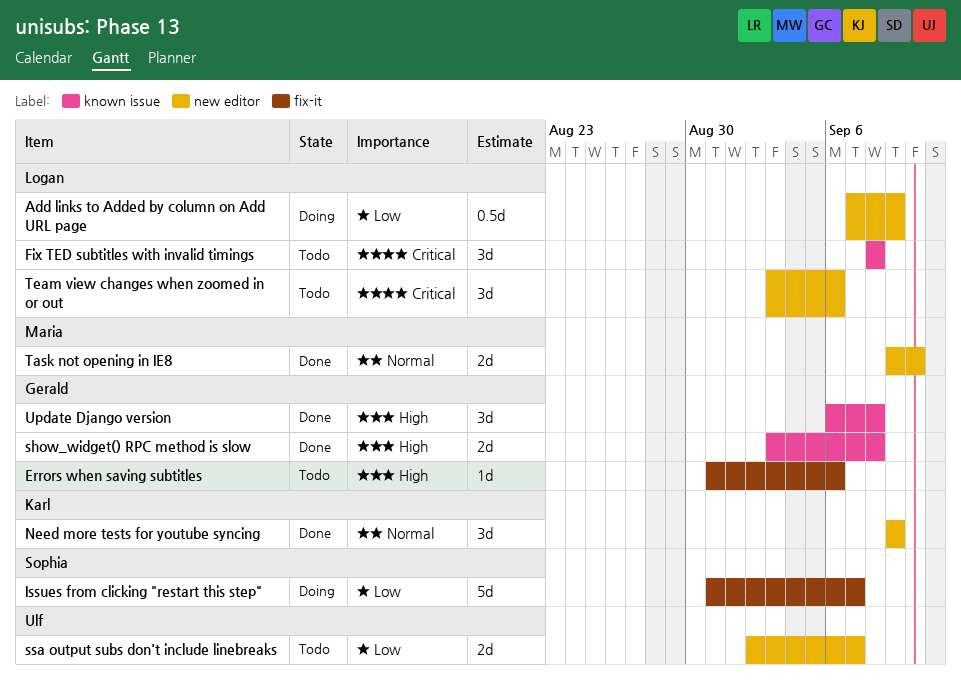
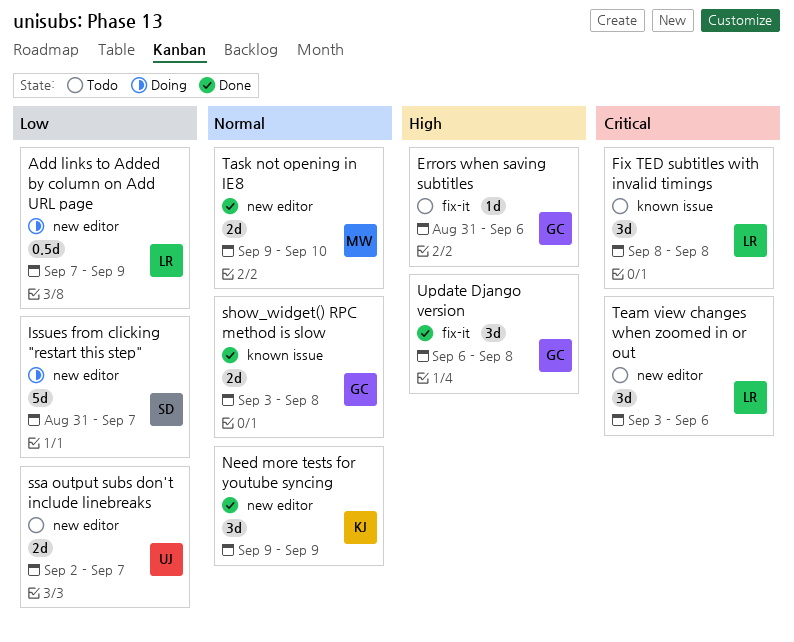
Issues from clicking "restart this step", label: fix-it -> new editor
show_widget() RPC method is slow, priority: High -> Normal
Update Django version, label: known issue -> fix-it

